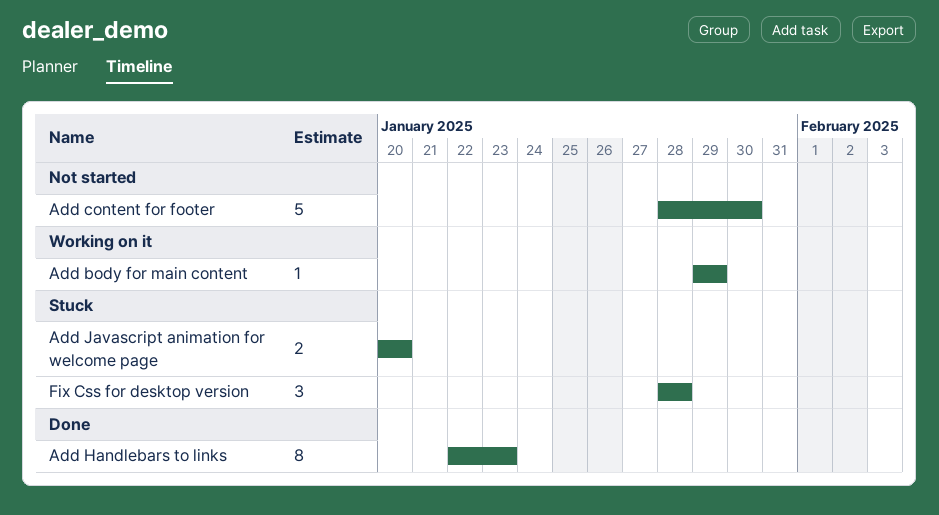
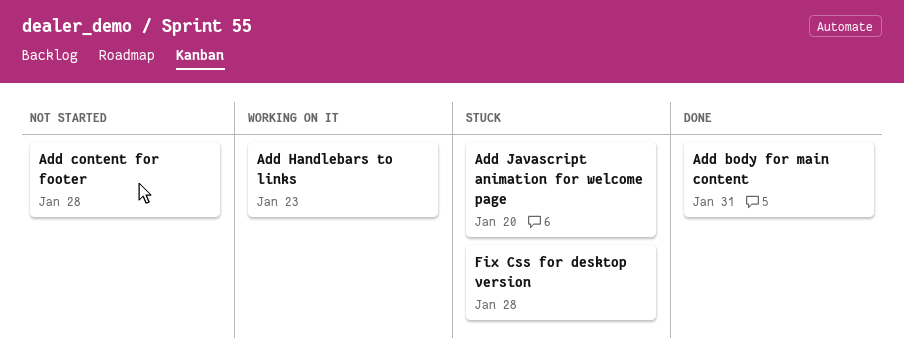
Add body for main content, status: Working on it -> Done
Add body for main content, due: Jan 29 -> Jan 31
Add content for footer, due: Jan 30 -> Jan 28
Add Handlebars to links, status: Done -> Working on it

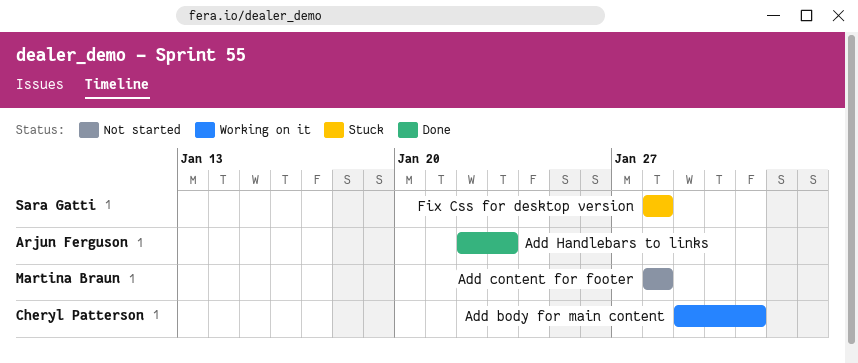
Add body for main content, status: Done -> Working on it
Add Handlebars to links, status: Working on it -> Done
Add Javascript animation for welcome page: present -> none

